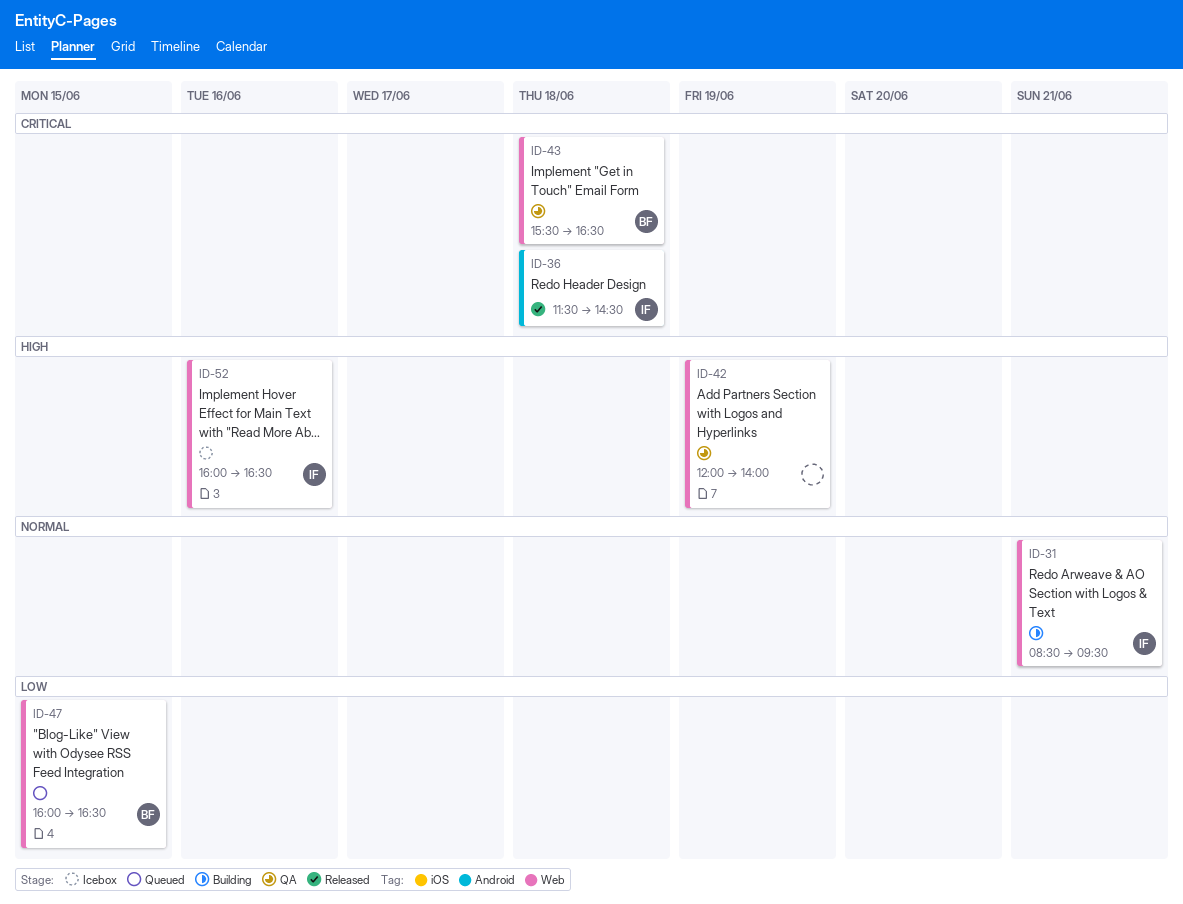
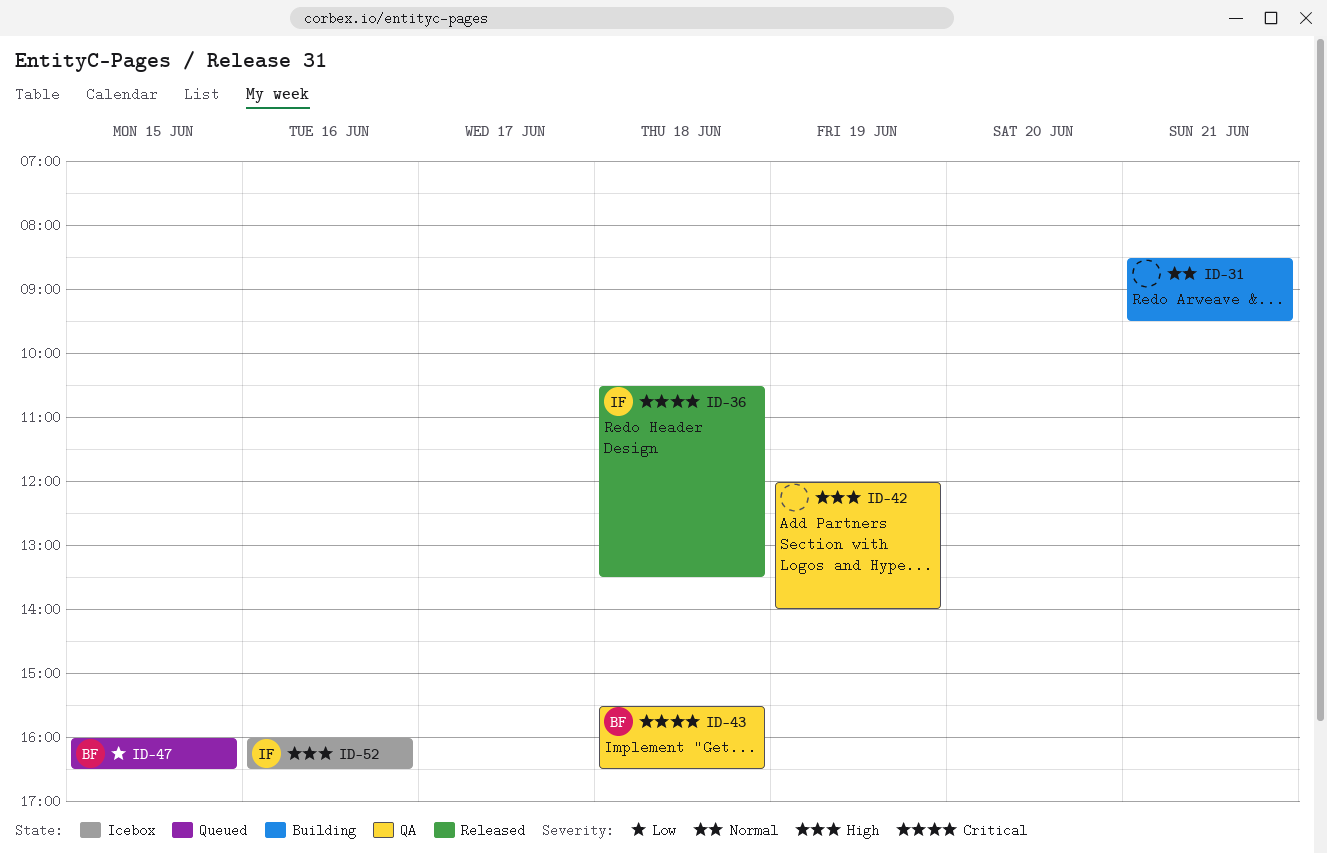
ID-31, owner: IF -> none
ID-36, begins: 11:30 -> 10:30
ID-36, ends: 14:30 -> 13:30

